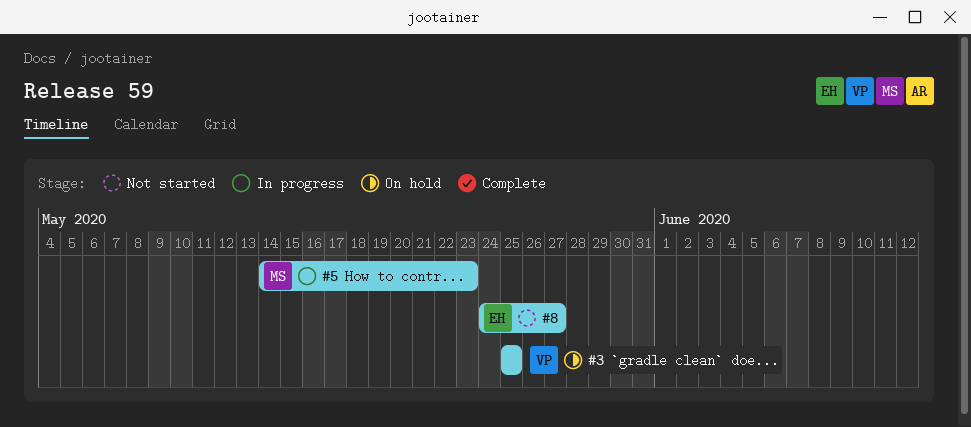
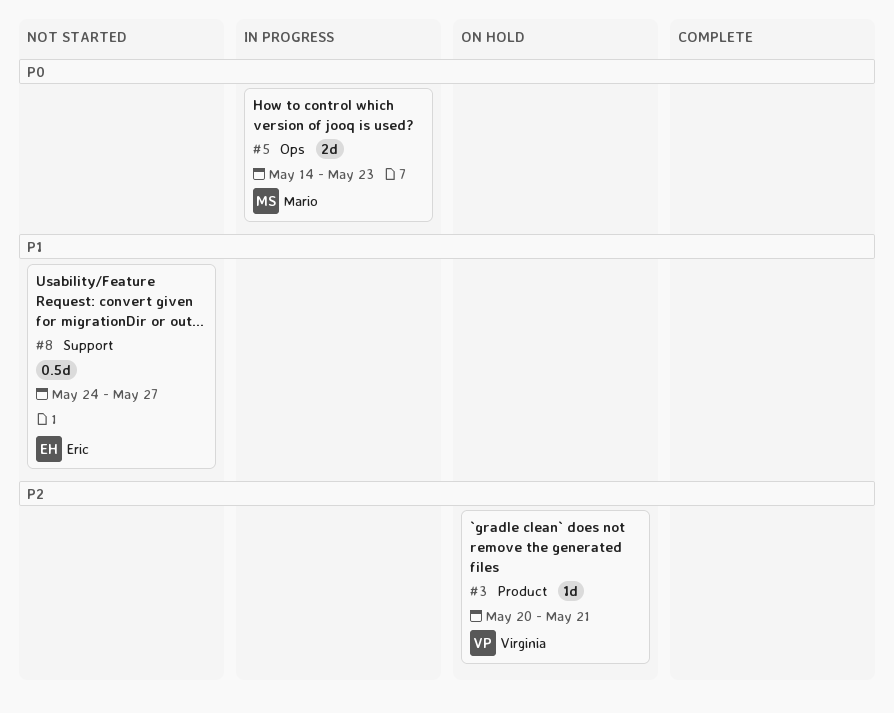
#3, start: May 25 -> May 20
#3, due: May 25 -> May 21

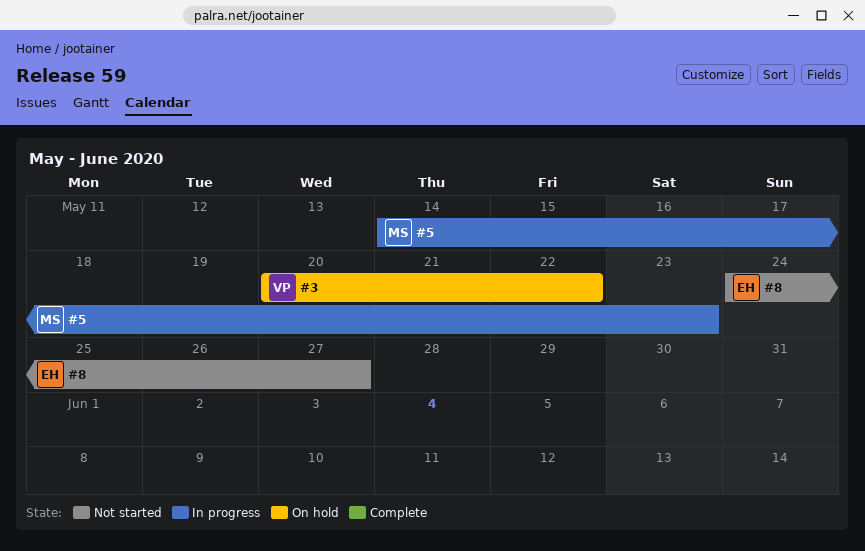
#3, due: May 21 -> May 22

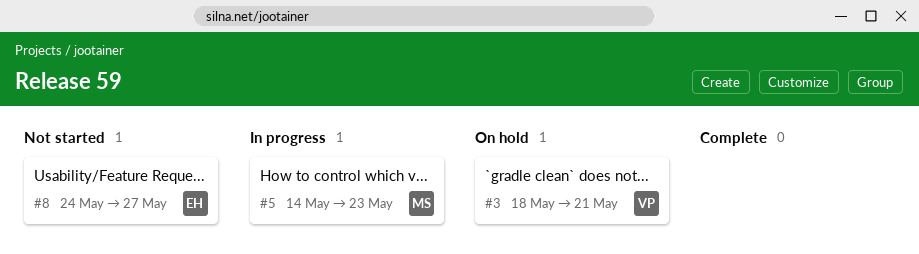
#3, start: May 20 -> May 18
#3, due: May 22 -> May 21

